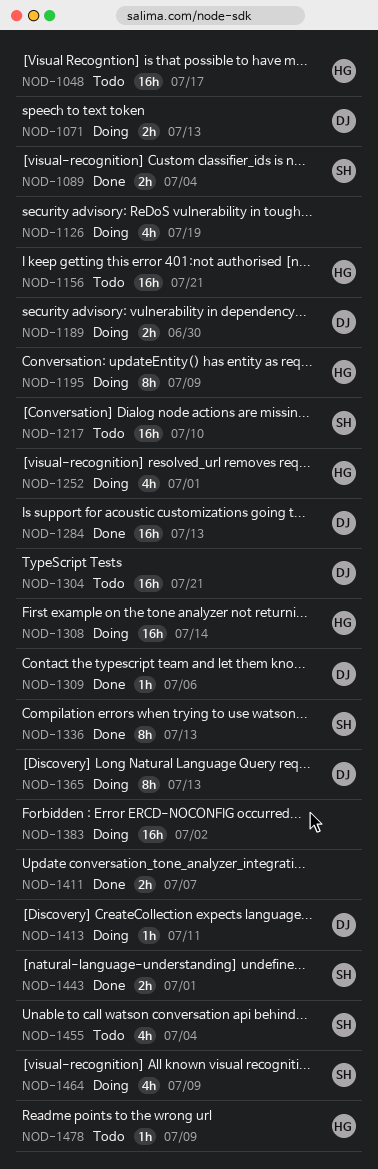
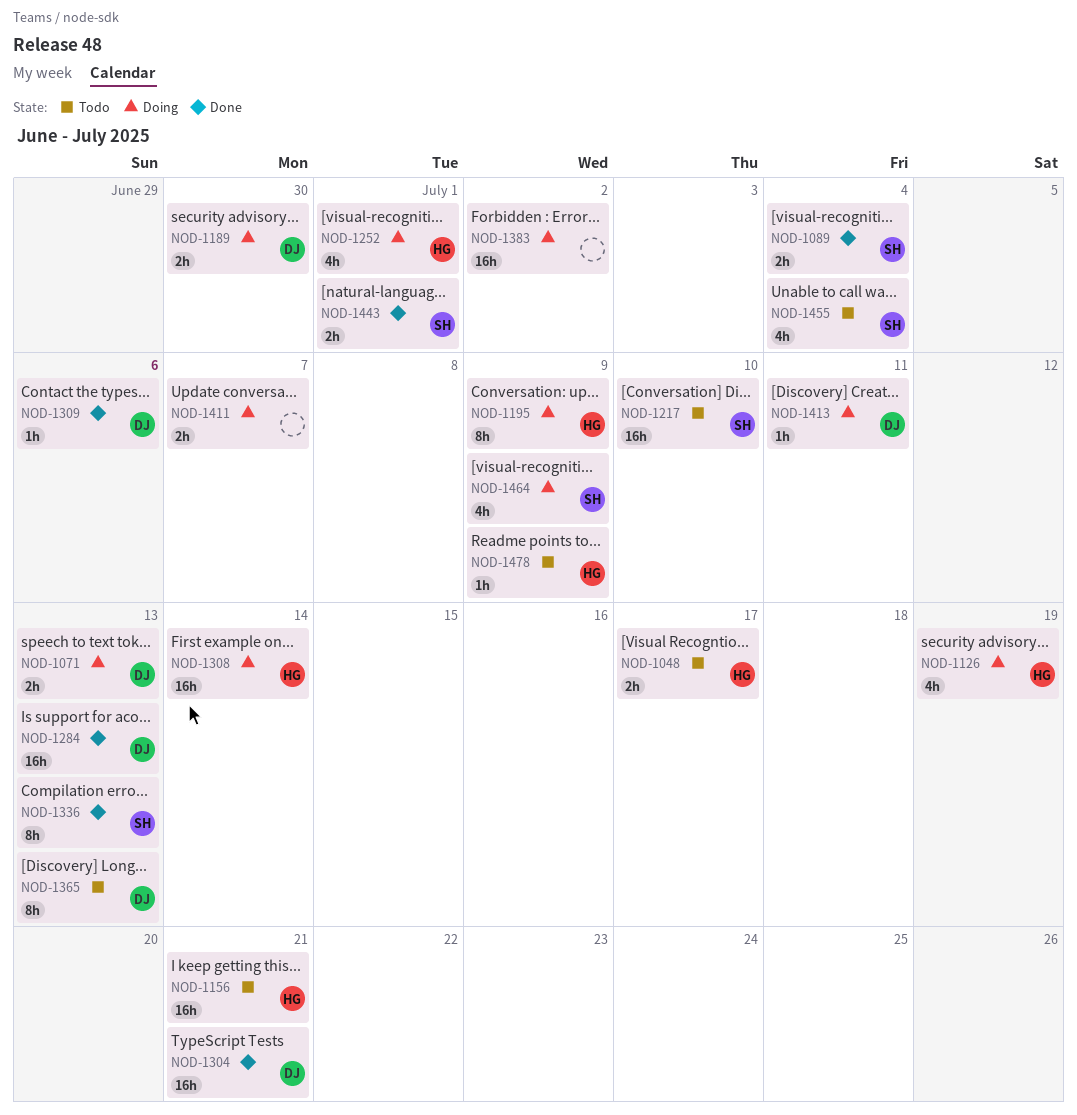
NOD-1048, estimate: 16h -> 2h
NOD-1126, owner: none -> HG
NOD-1304, status: Todo -> Done
NOD-1365, status: Doing -> Todo
NOD-1411, status: Done -> Doing

